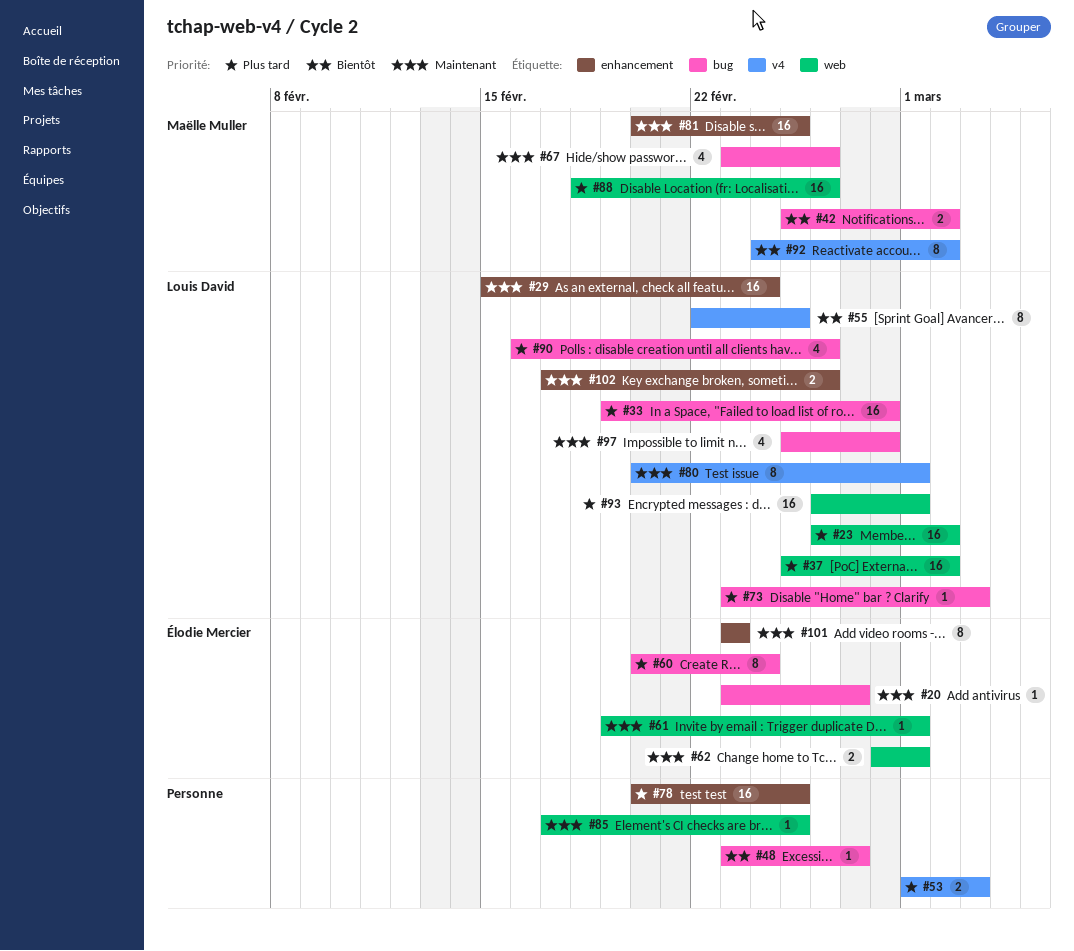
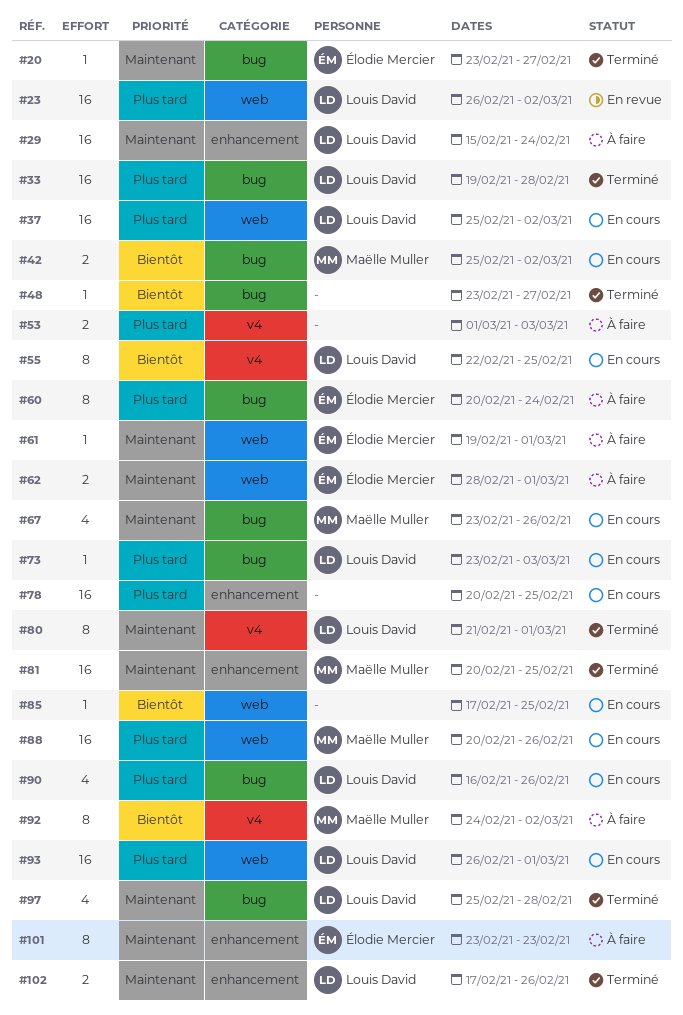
#80, start: Feb 20 -> Feb 21
#85, priority: Maintenant -> Bientôt
#88, start: Feb 18 -> Feb 20

